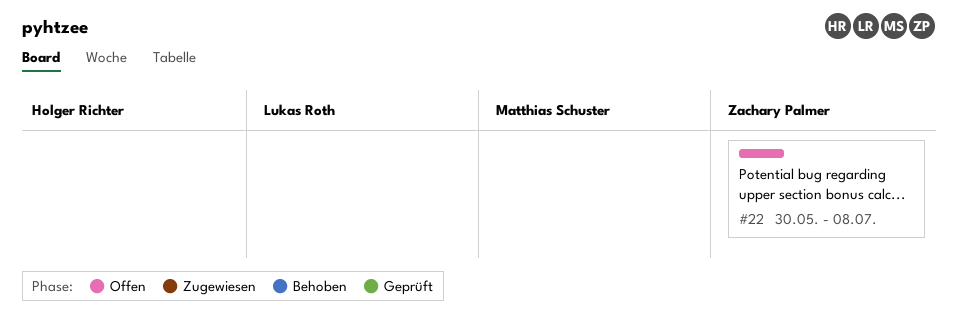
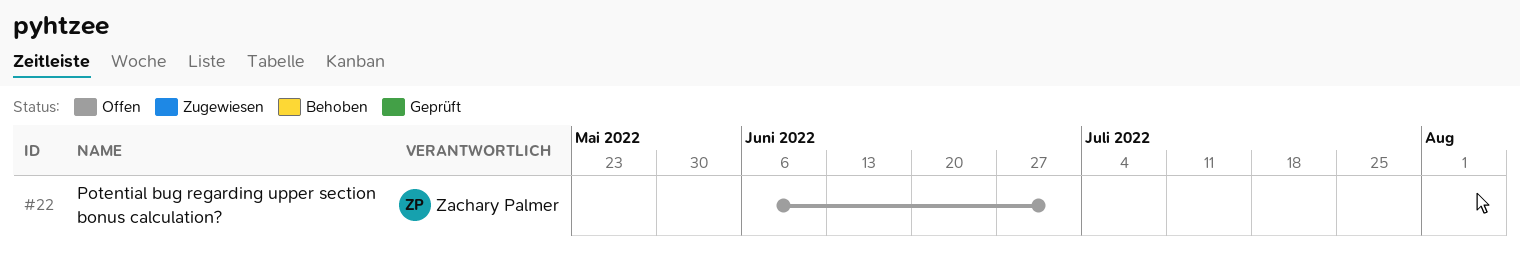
#22, start: May 30 -> Jun 6
#22, due: Jul 8 -> Jul 1

